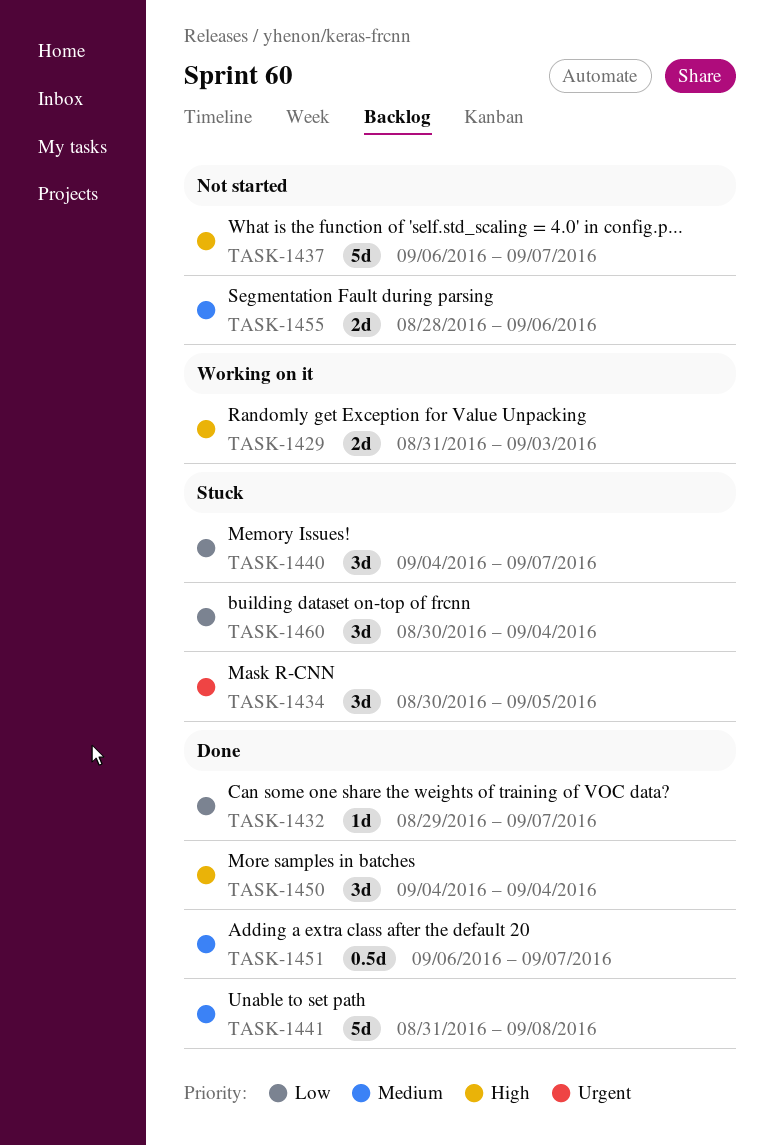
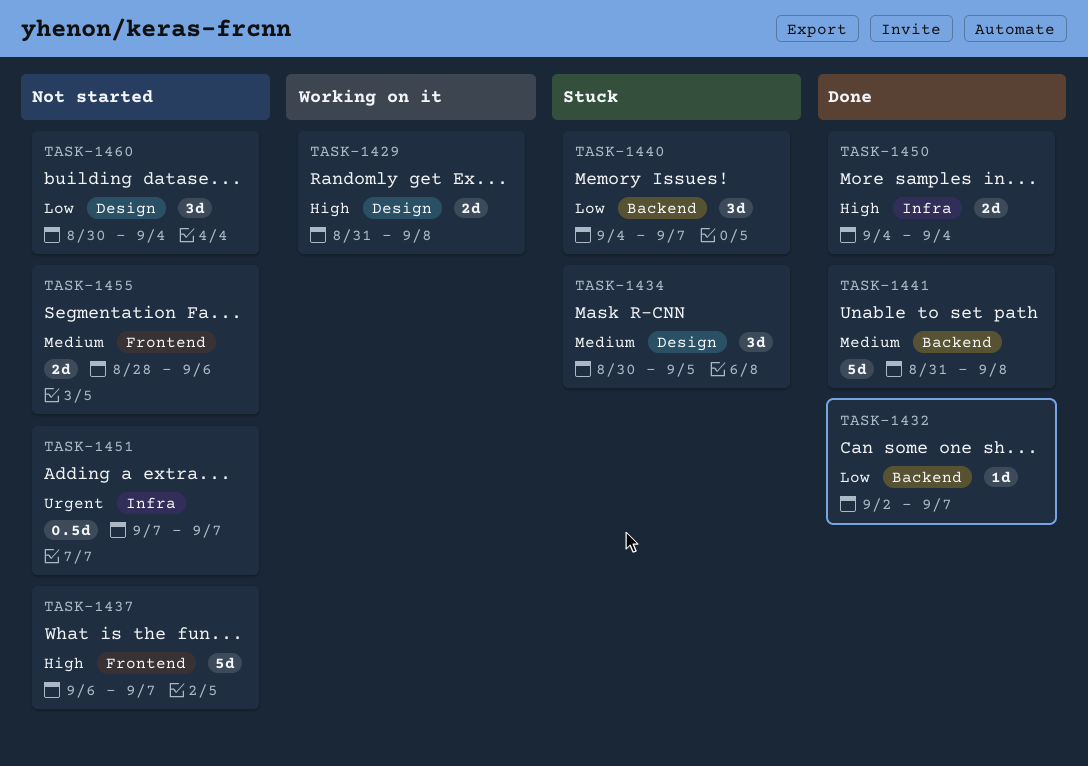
TASK-1429, due: Sep 3 -> Sep 8
TASK-1432, start: Aug 29 -> Sep 2
TASK-1434, priority: Urgent -> Medium
TASK-1450, estimate: 3d -> 2d
TASK-1451, status: Done -> Not started
TASK-1451, priority: Medium -> Urgent
TASK-1451, start: Sep 6 -> Sep 7
TASK-1460, status: Stuck -> Not started

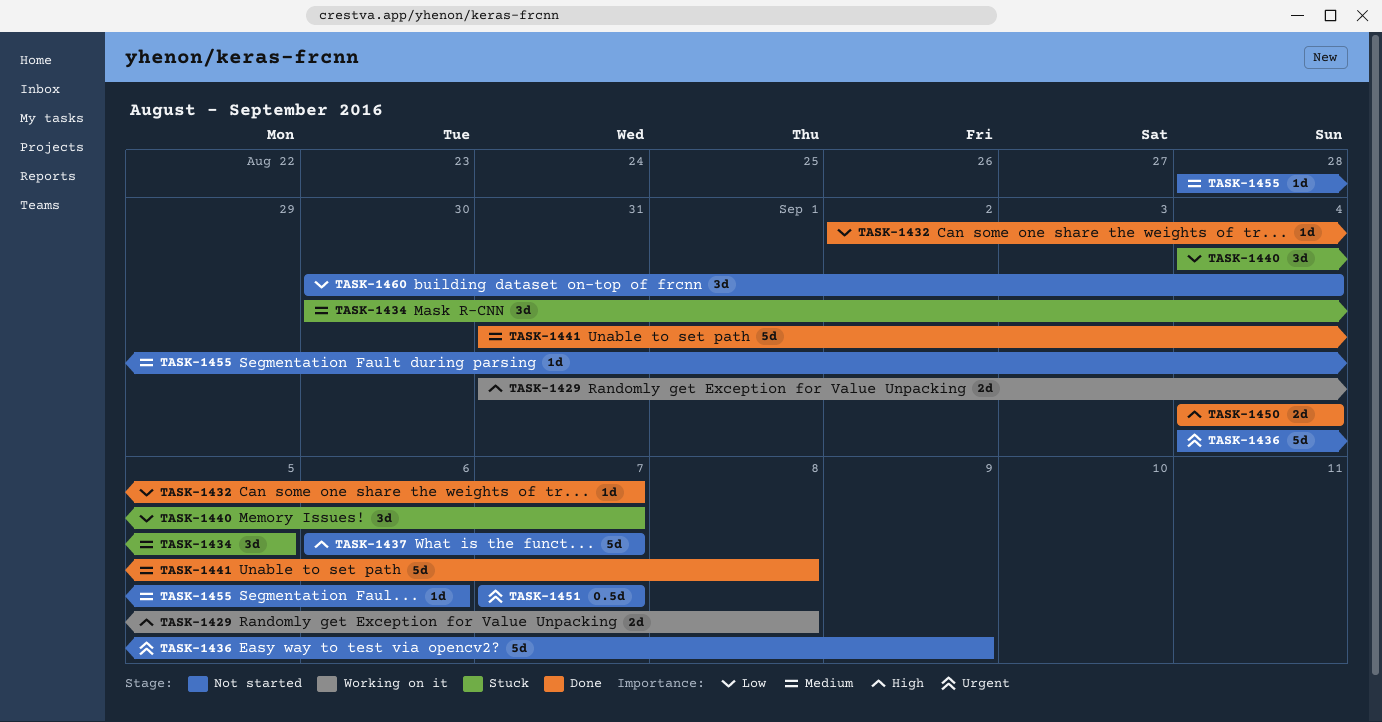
TASK-1436: none -> present
TASK-1455, estimate: 2d -> 1d

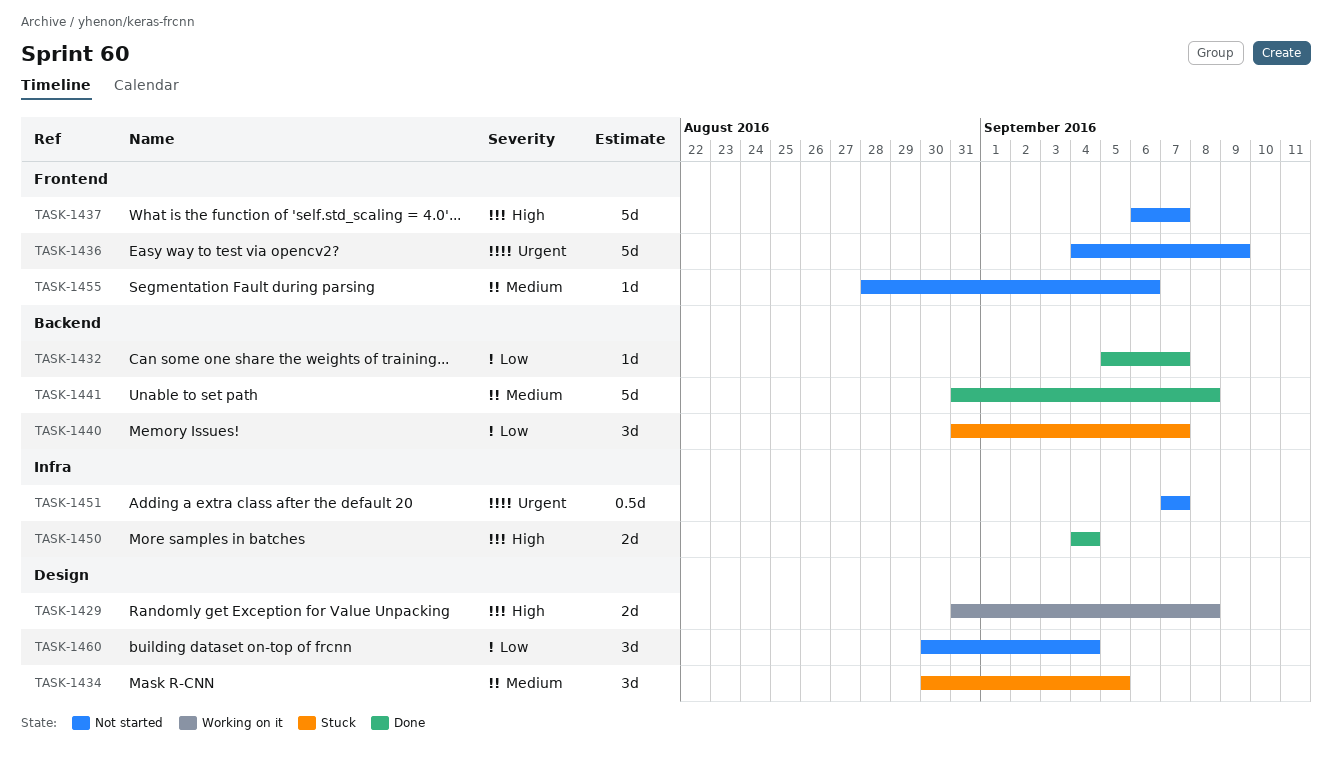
TASK-1432, start: Sep 2 -> Sep 5
TASK-1440, start: Sep 4 -> Aug 31

